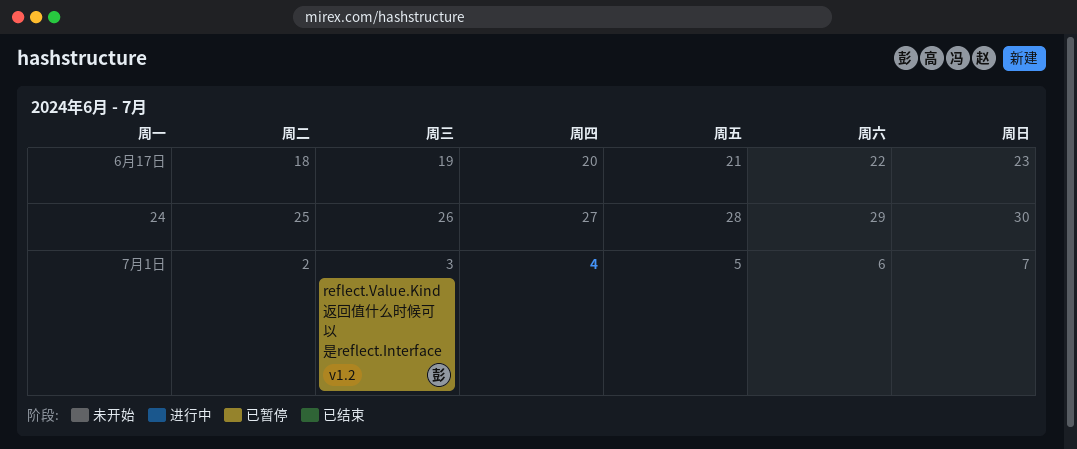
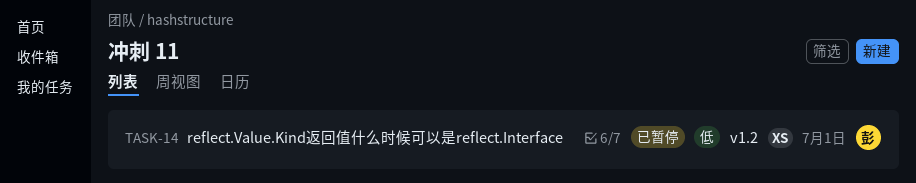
reflect.Value.Kind返回值什么时候可以是reflect.Interface, due: Jul 3 -> Jul 1

